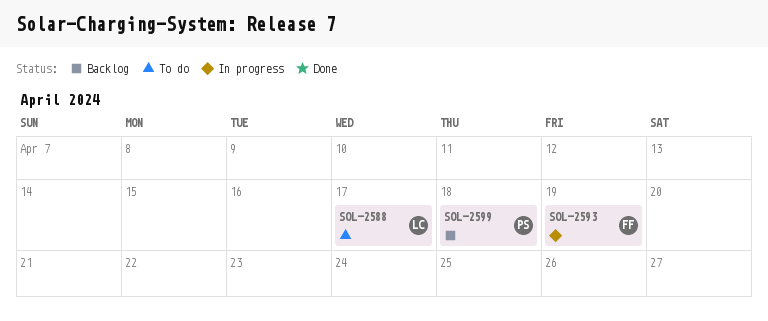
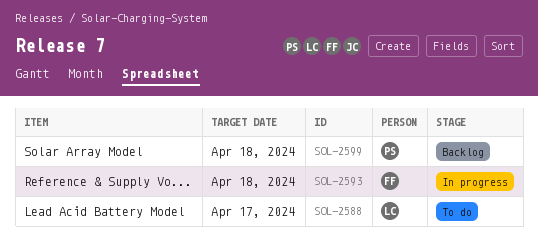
SOL-2593, due: Apr 19 -> Apr 18

